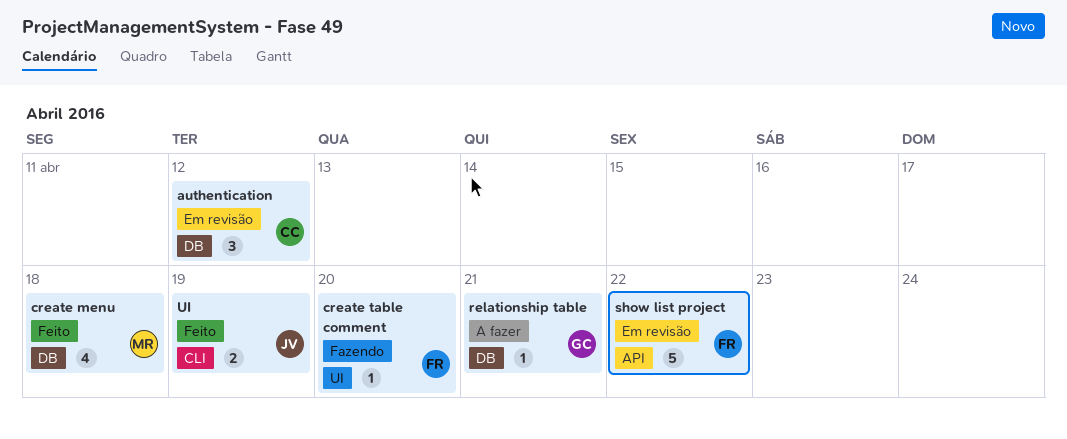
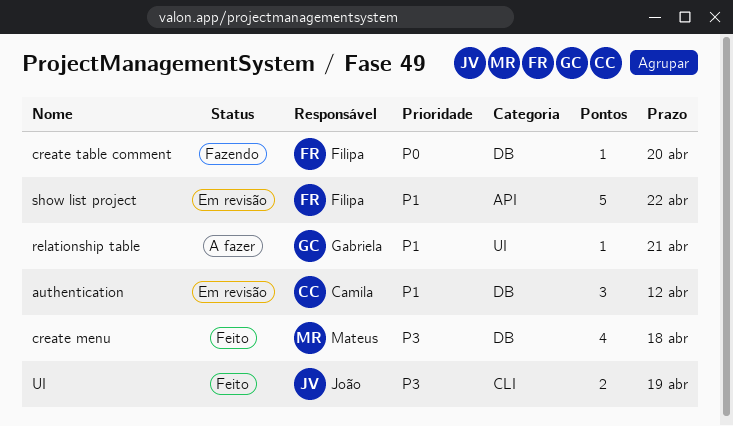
create table comment, label: UI -> DB
relationship table, label: DB -> UI

